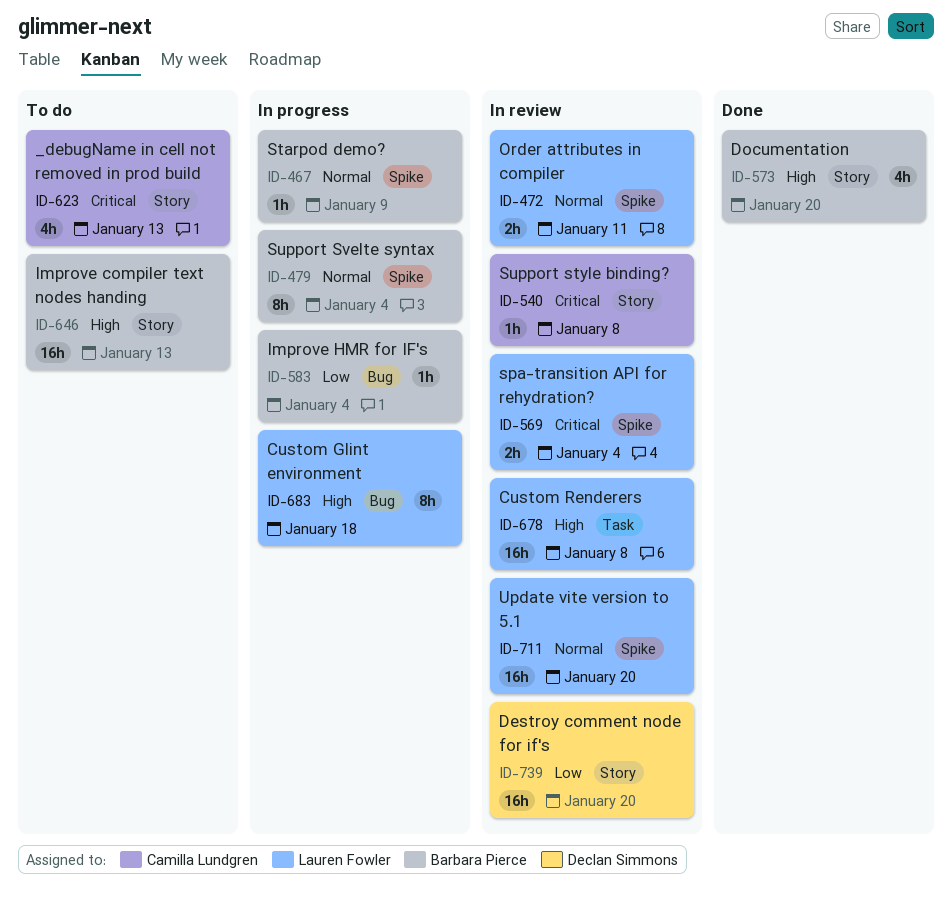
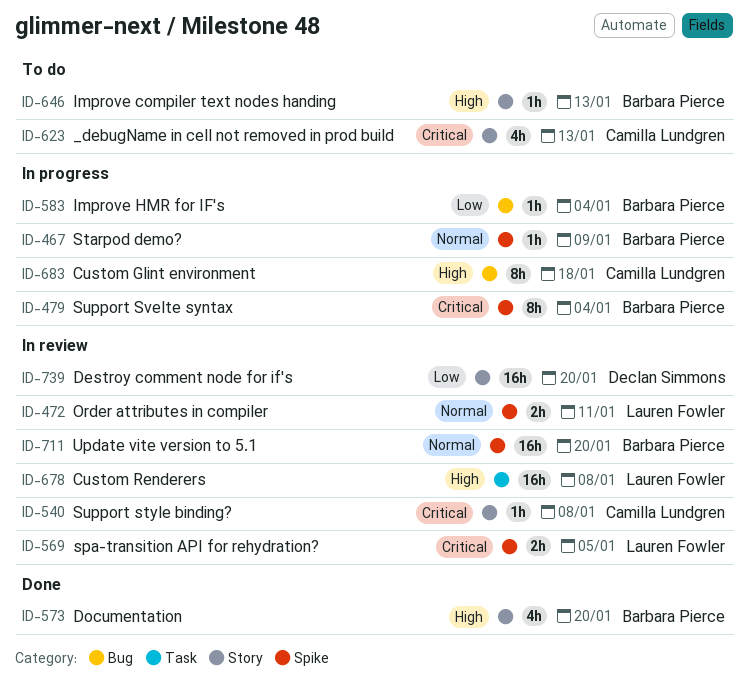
ID-479, priority: Normal -> Critical
ID-569, due: Jan 4 -> Jan 5
ID-646, estimate: 16h -> 1h
ID-683, owner: Lauren Fowler -> Camilla Lundgren
ID-711, owner: Lauren Fowler -> Barbara Pierce

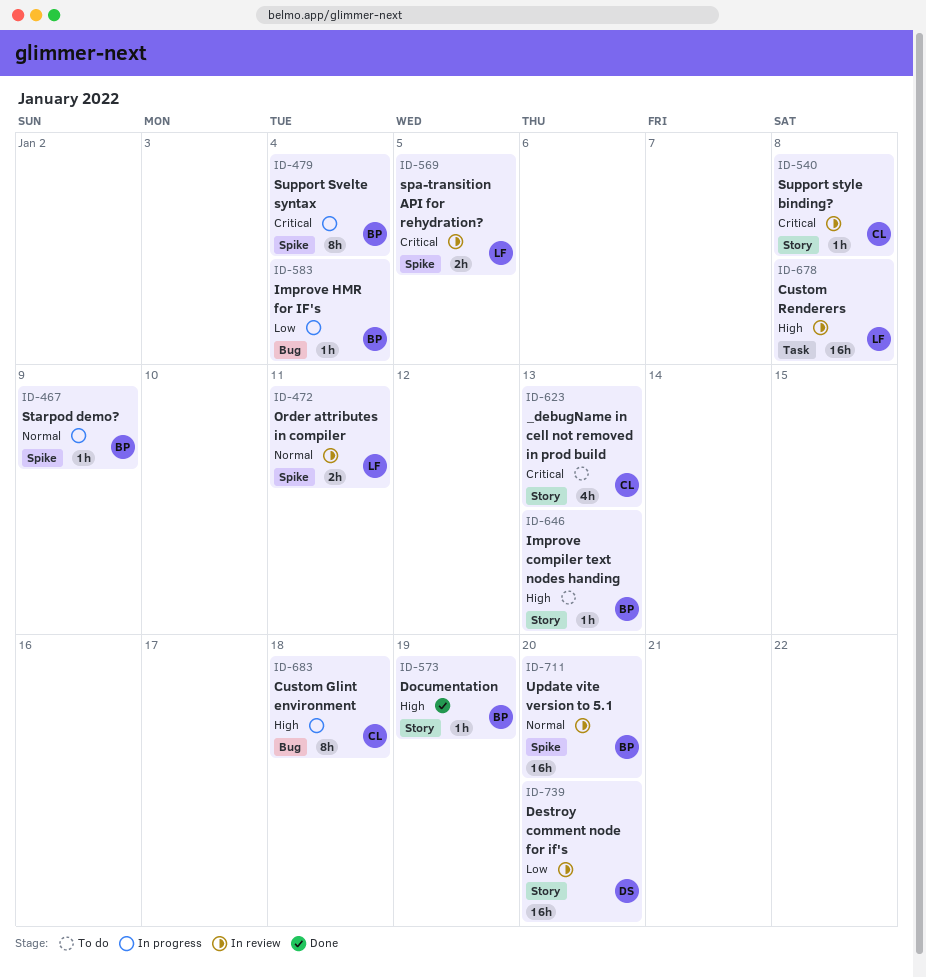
ID-573, estimate: 4h -> 1h
ID-573, due: Jan 20 -> Jan 19

